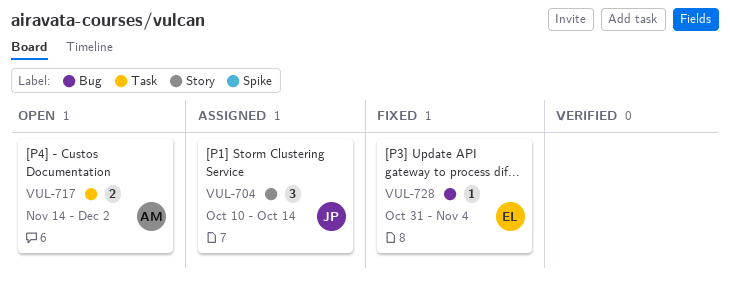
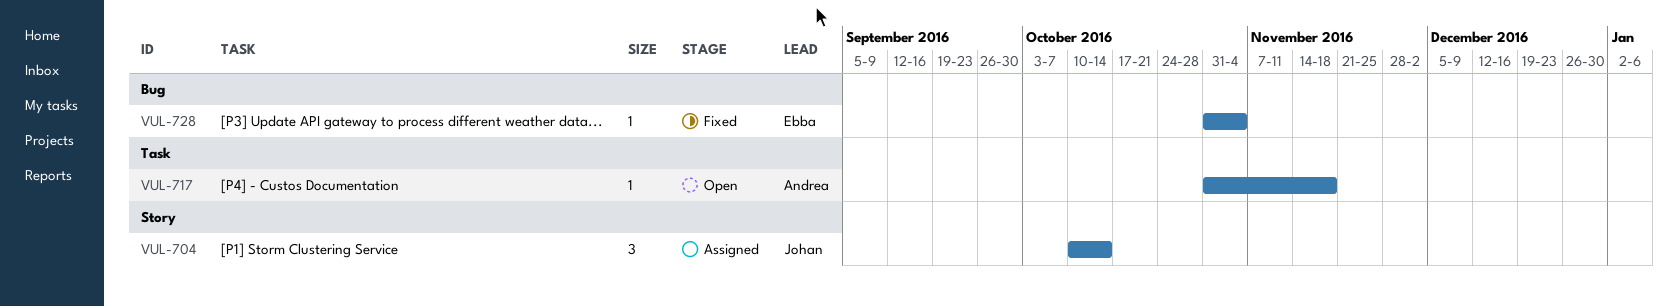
VUL-717, estimate: 2 -> 1
VUL-717, start: Nov 14 -> Oct 31
VUL-717, due: Dec 2 -> Nov 18

